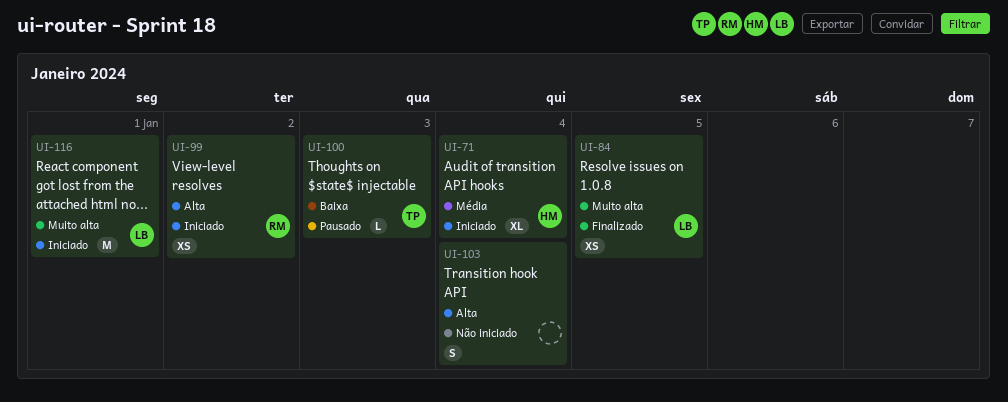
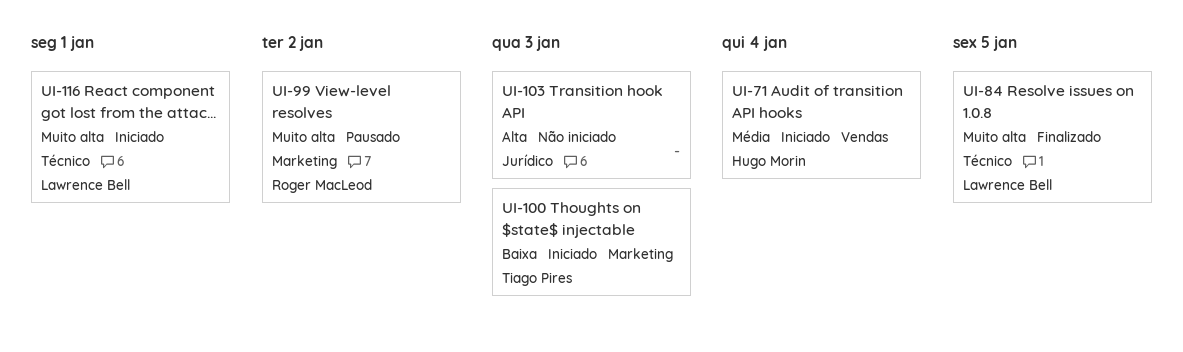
UI-99, status: Iniciado -> Pausado
UI-99, priority: Alta -> Muito alta
UI-100, status: Pausado -> Iniciado
UI-103, due: Jan 4 -> Jan 3

